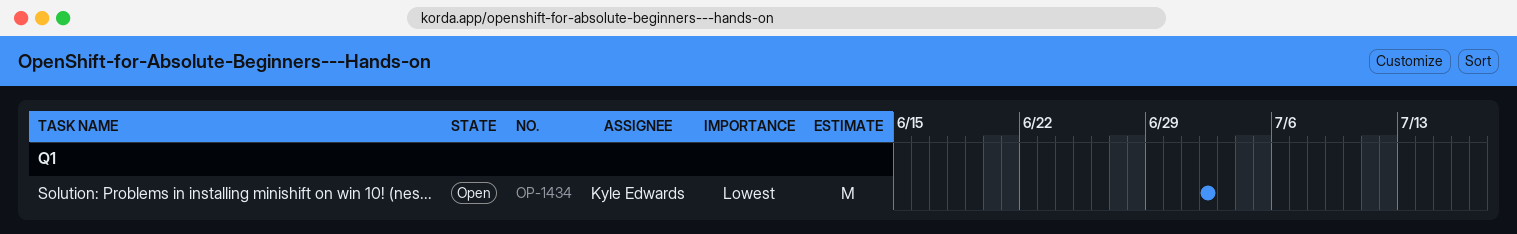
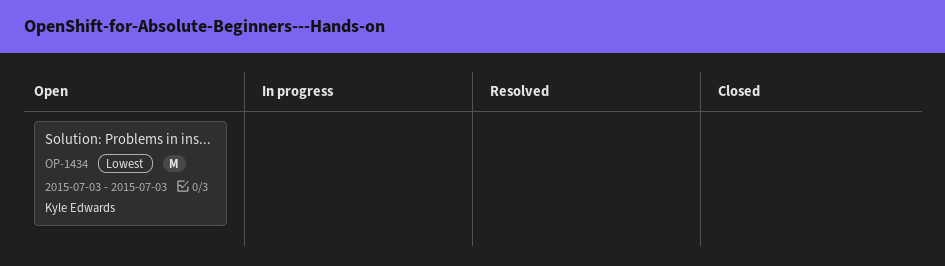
OP-1434, start: Jul 2 -> Jul 3
OP-1434, due: Jul 2 -> Jul 3

